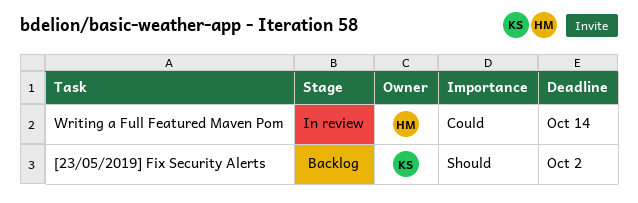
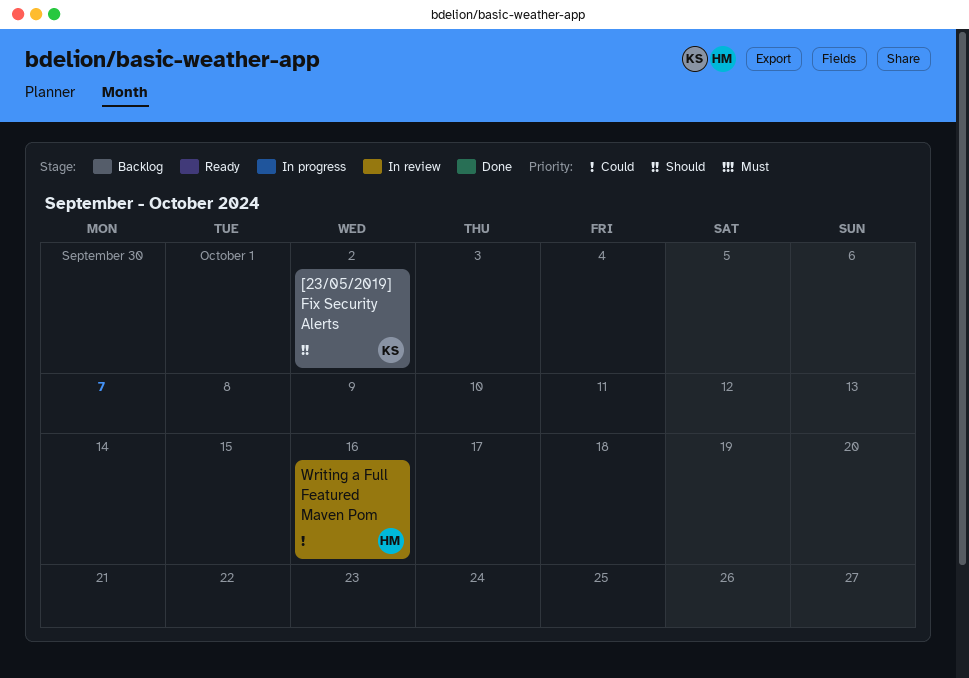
Writing a Full Featured Maven Pom, due: Oct 14 -> Oct 16

